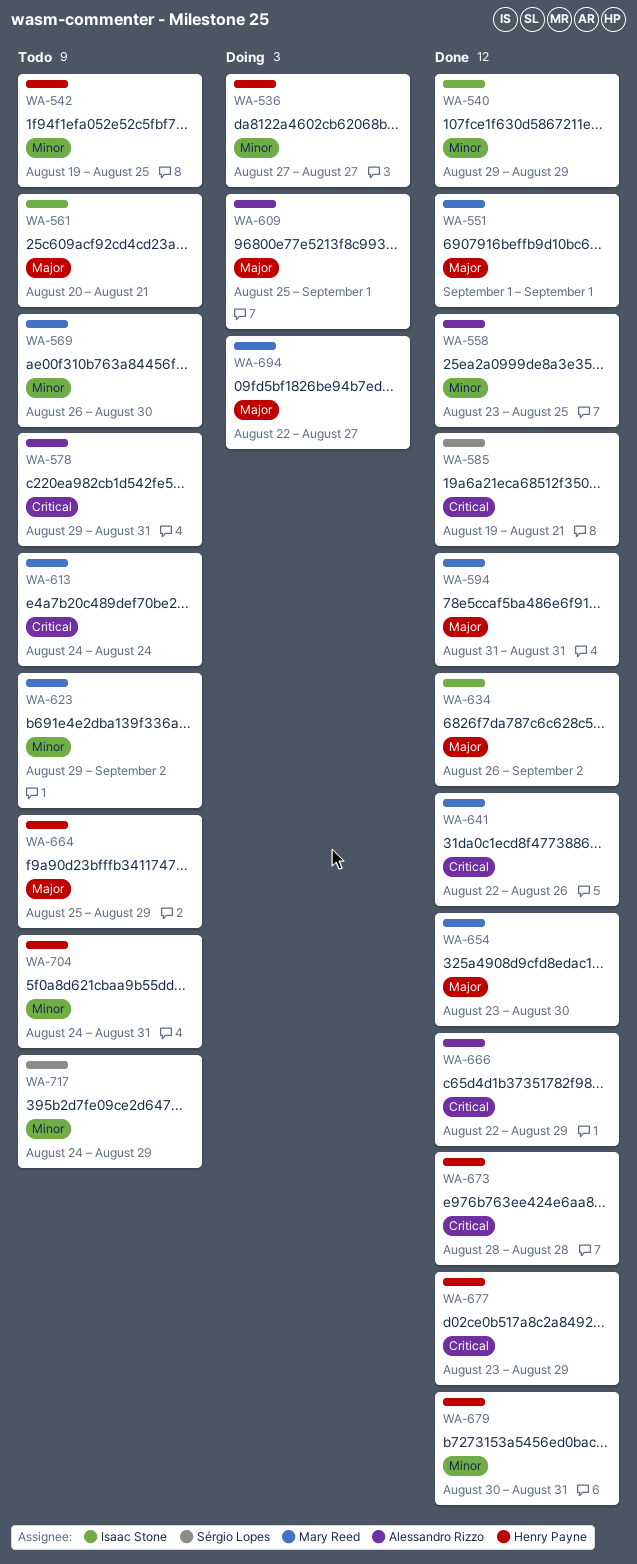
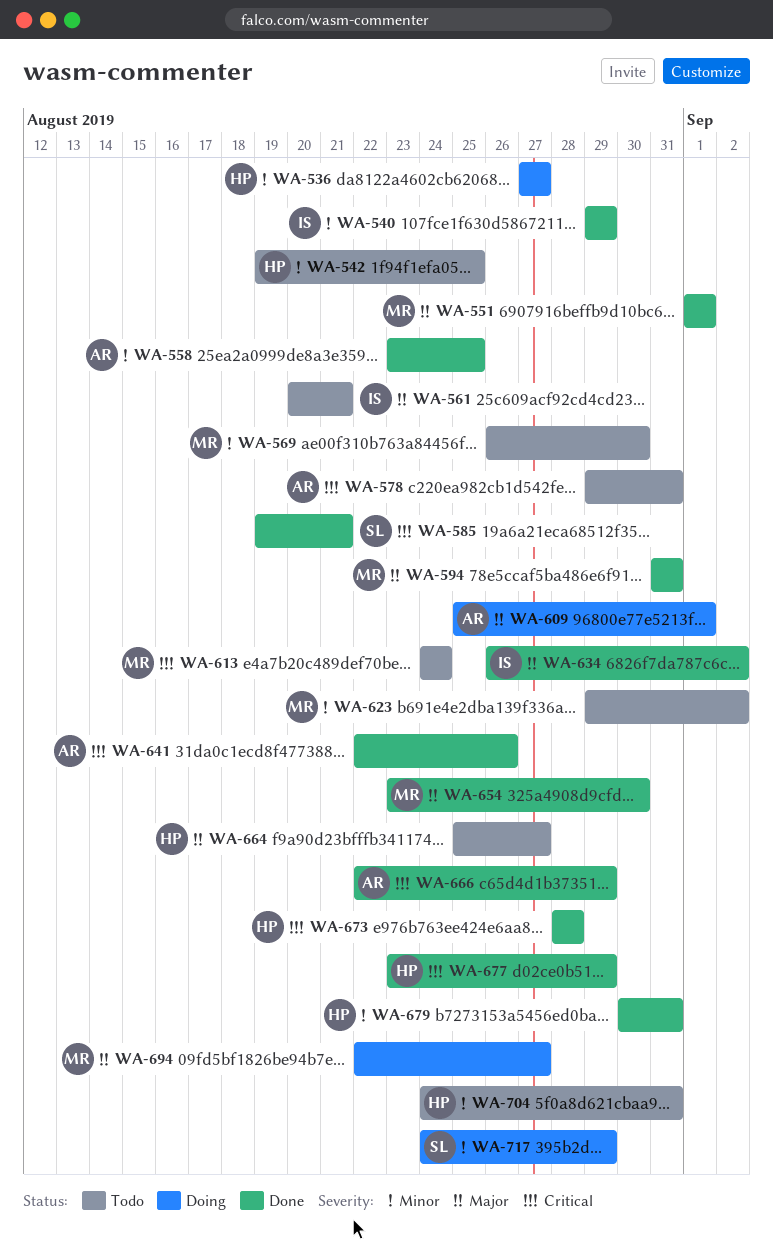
WA-641, owner: Mary Reed -> Alessandro Rizzo
WA-664, due: Aug 29 -> Aug 27
WA-717, status: Todo -> Doing

